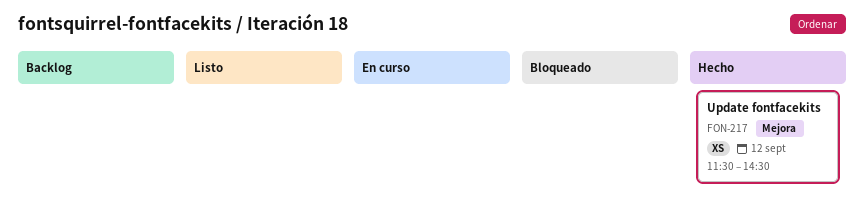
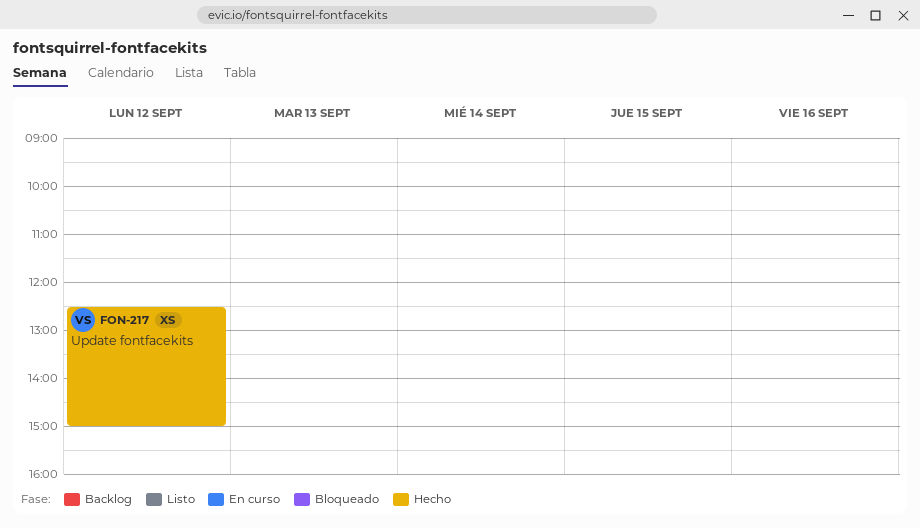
FON-217, begins: 11:30 -> 12:30
FON-217, ends: 14:30 -> 15:00

